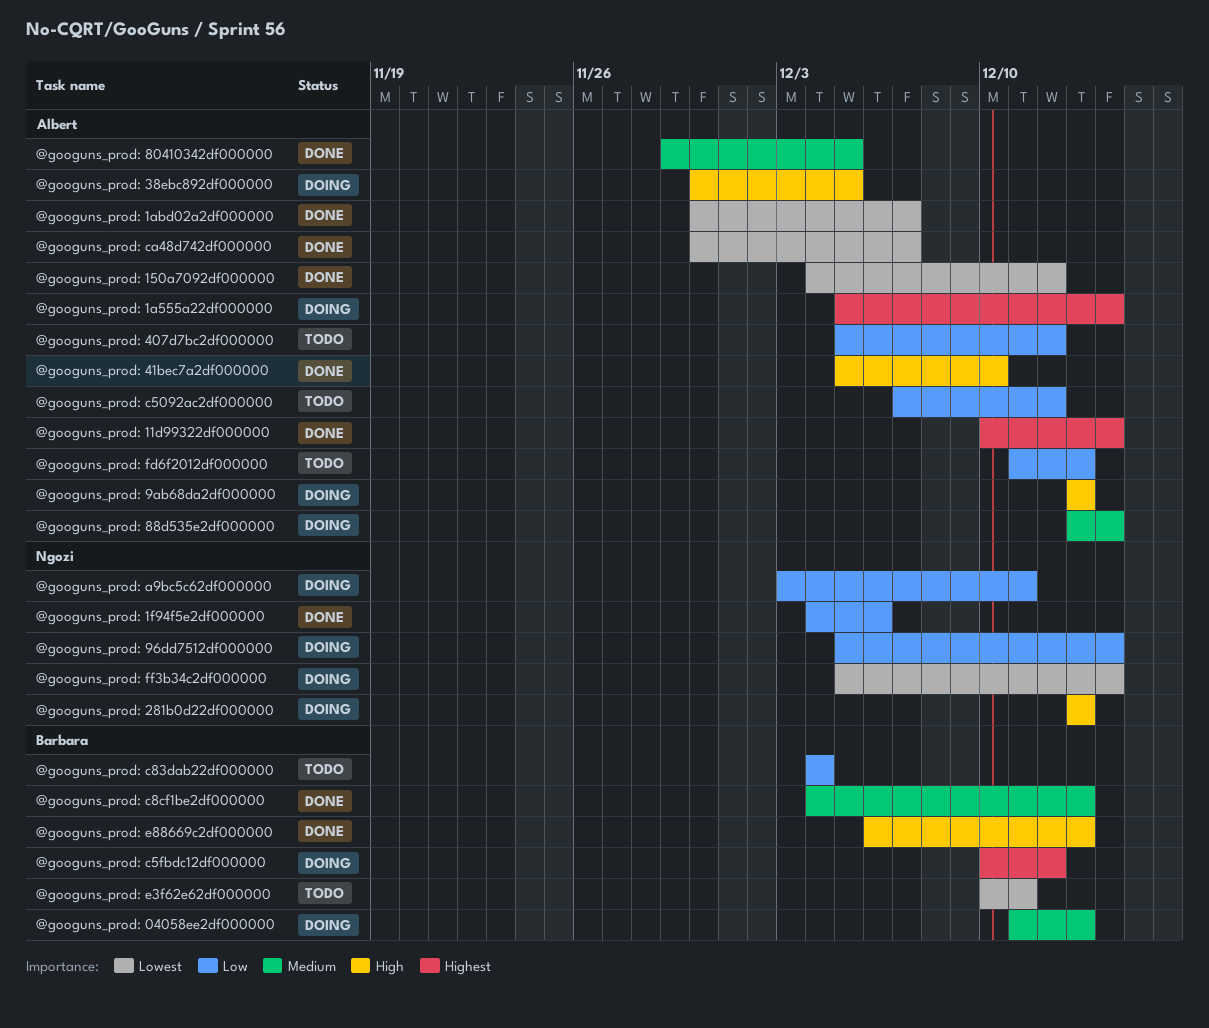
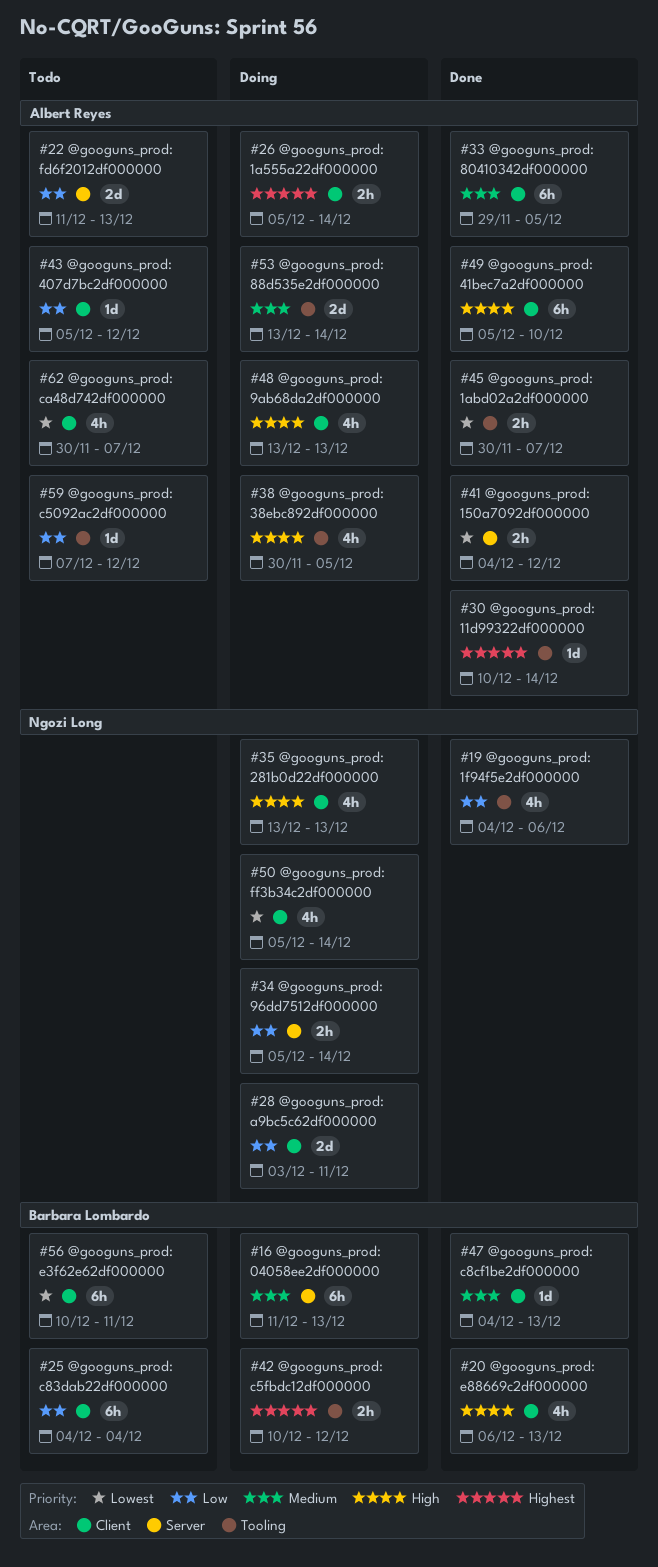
@googuns_prod: ca48d742df000000, status: Done -> Todo

